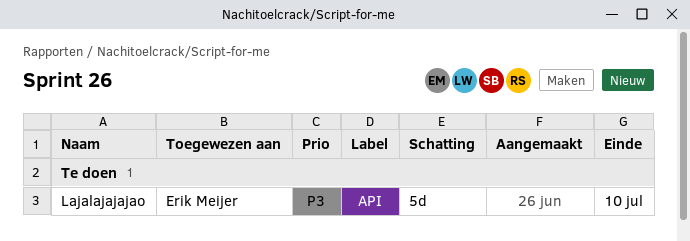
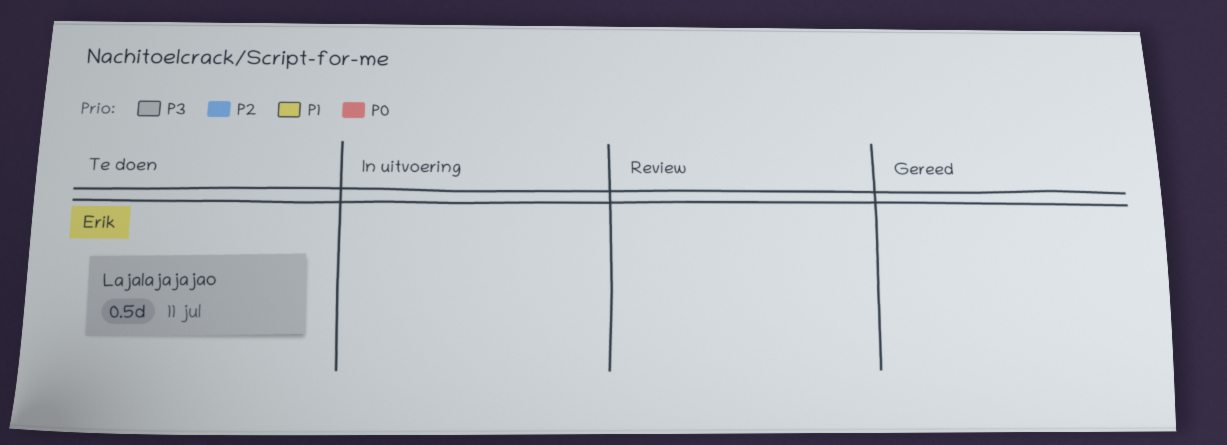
Lajalajajajao, estimate: 5d -> 0.5d
Lajalajajajao, due: Jul 10 -> Jul 11

